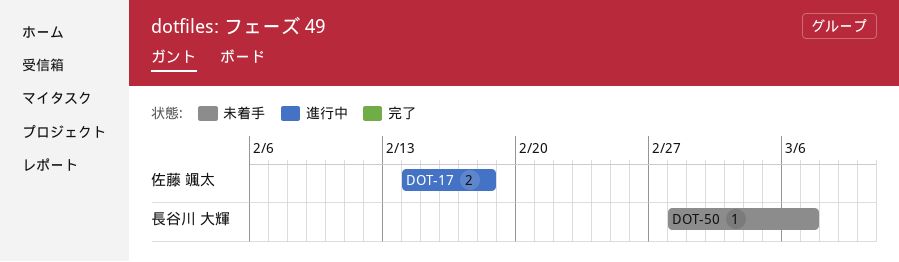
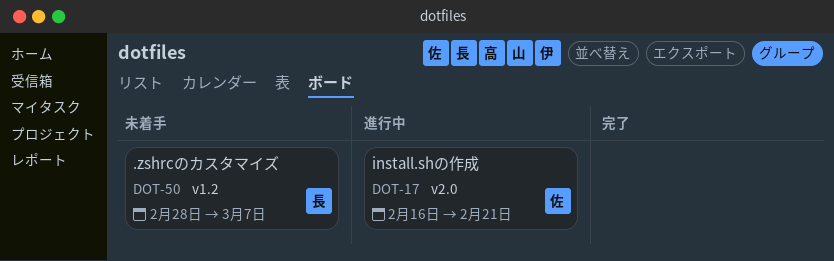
DOT-17, start: Feb 14 -> Feb 16
DOT-17, due: Feb 18 -> Feb 21

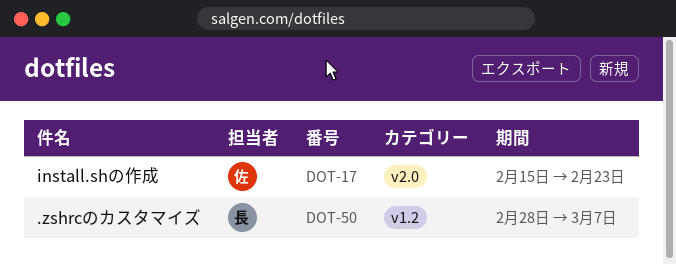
DOT-17, start: Feb 16 -> Feb 15
DOT-17, due: Feb 21 -> Feb 23

